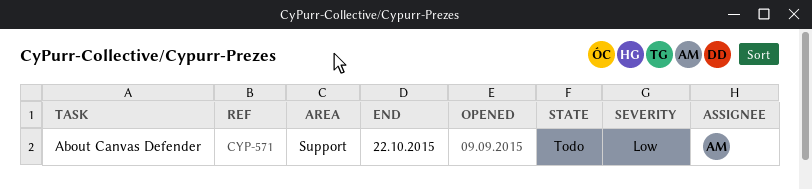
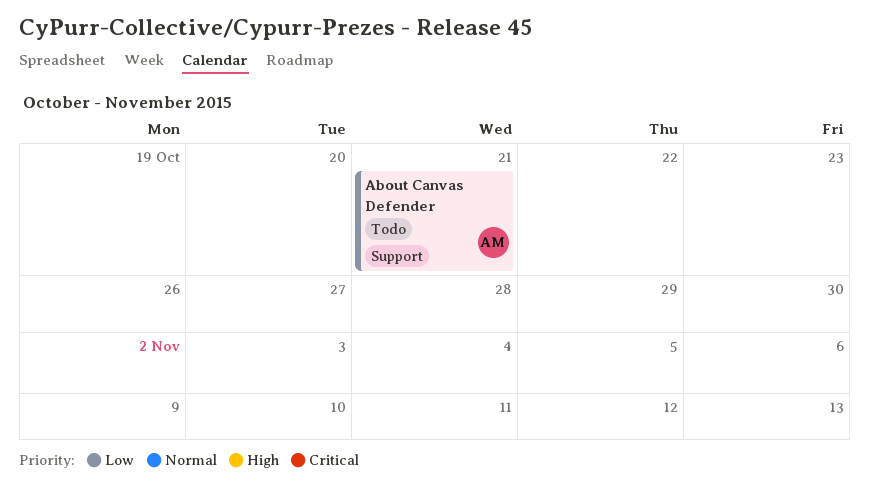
About Canvas Defender, due: Oct 22 -> Oct 21

